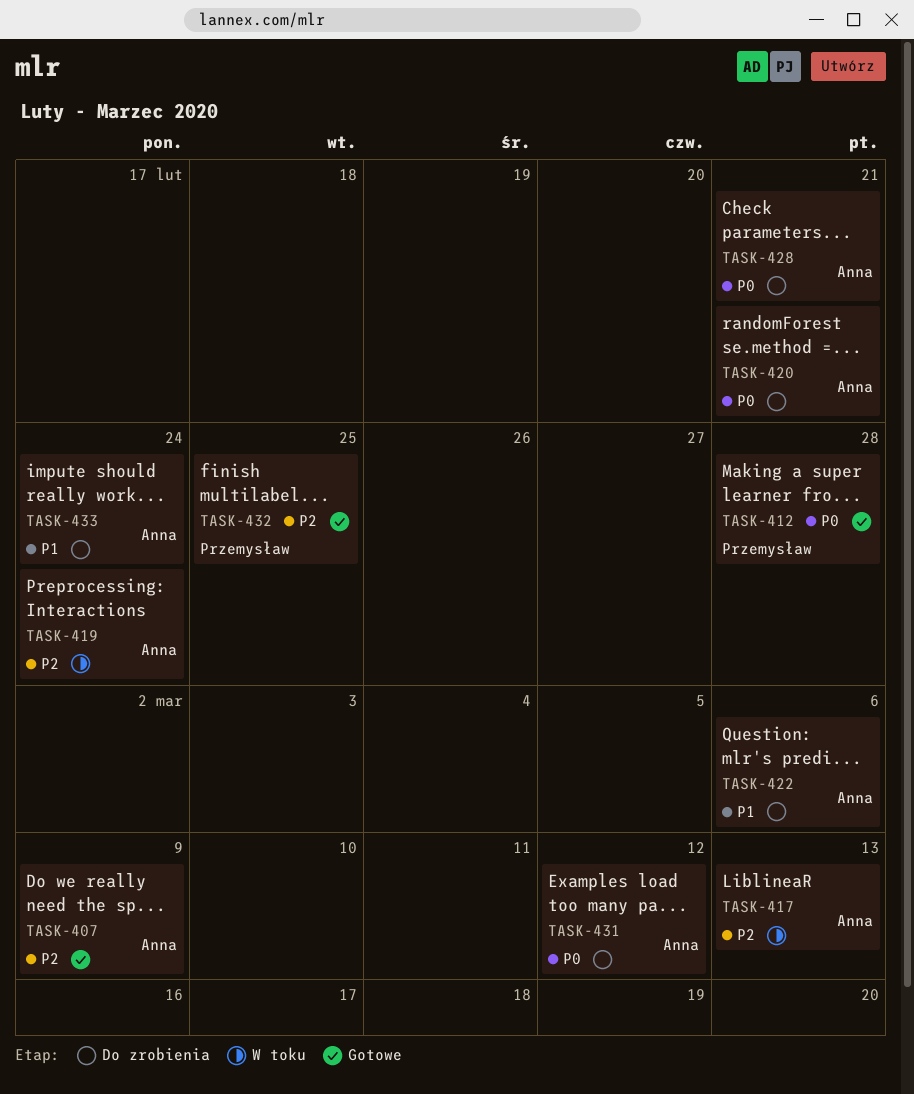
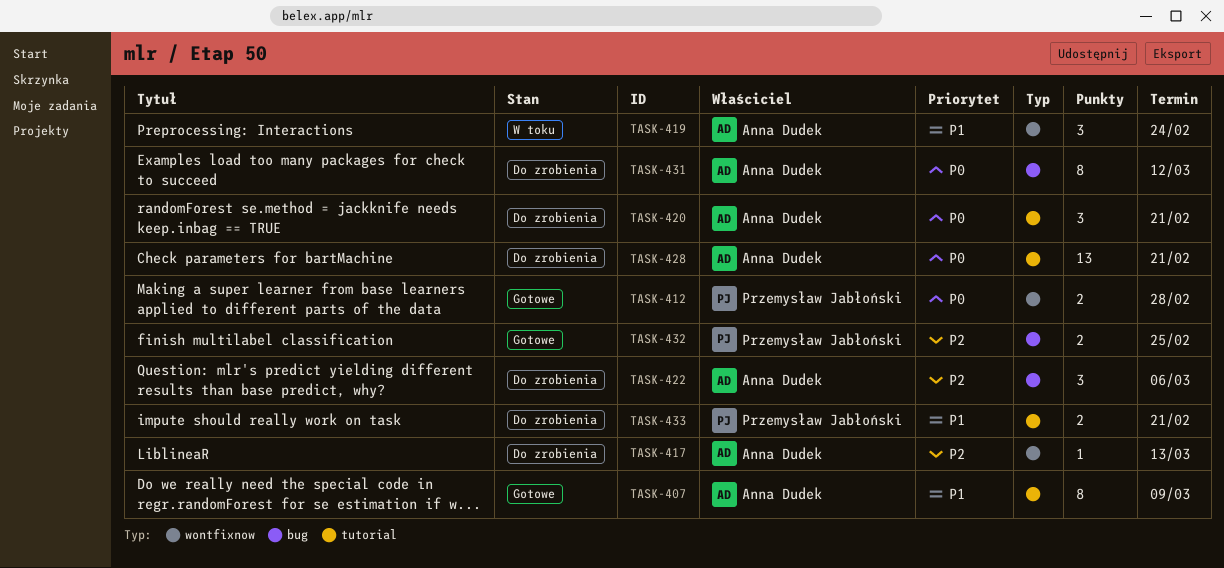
TASK-407, priority: P2 -> P1
TASK-417, status: W toku -> Do zrobienia
TASK-419, priority: P2 -> P1
TASK-422, priority: P1 -> P2
TASK-433, owner: Anna Dudek -> Przemysław Jabłoński
TASK-433, due: Feb 24 -> Feb 21

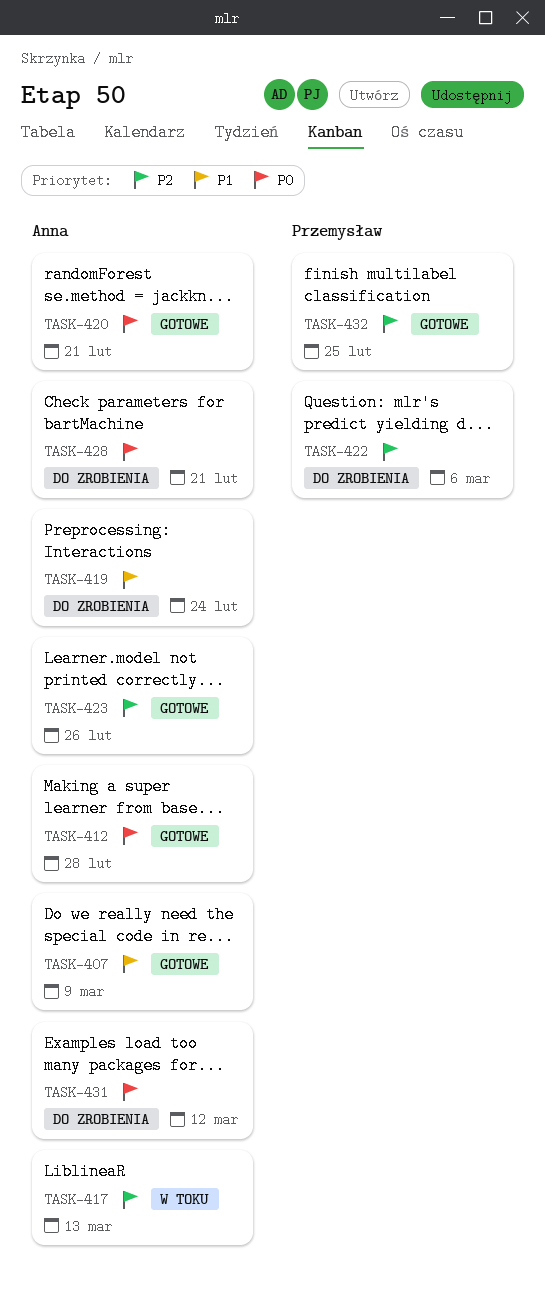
TASK-412, owner: Przemysław Jabłoński -> Anna Dudek
TASK-417, status: Do zrobienia -> W toku
TASK-419, status: W toku -> Do zrobienia
TASK-420, status: Do zrobienia -> Gotowe
TASK-422, owner: Anna Dudek -> Przemysław Jabłoński
TASK-423: none -> present
TASK-433: present -> none

